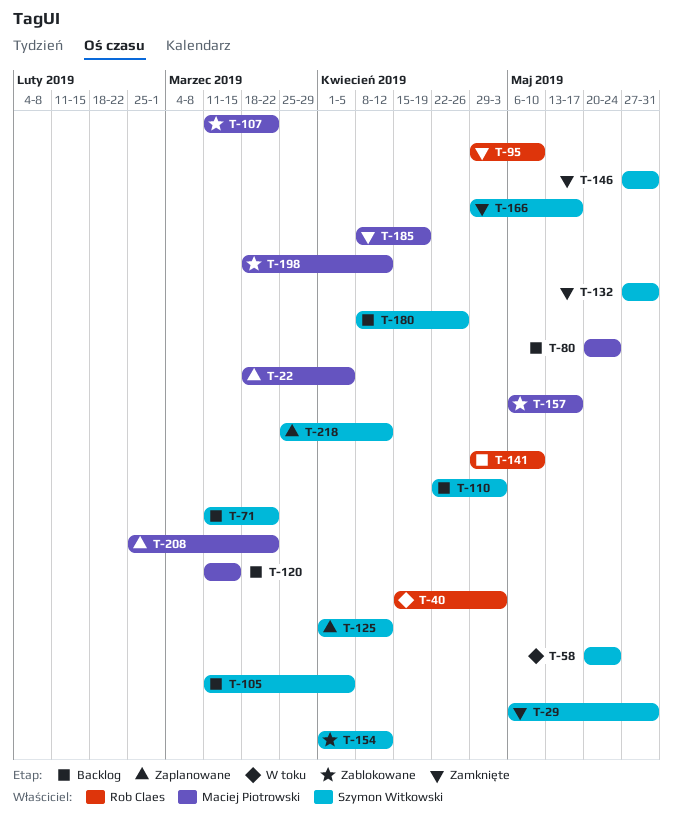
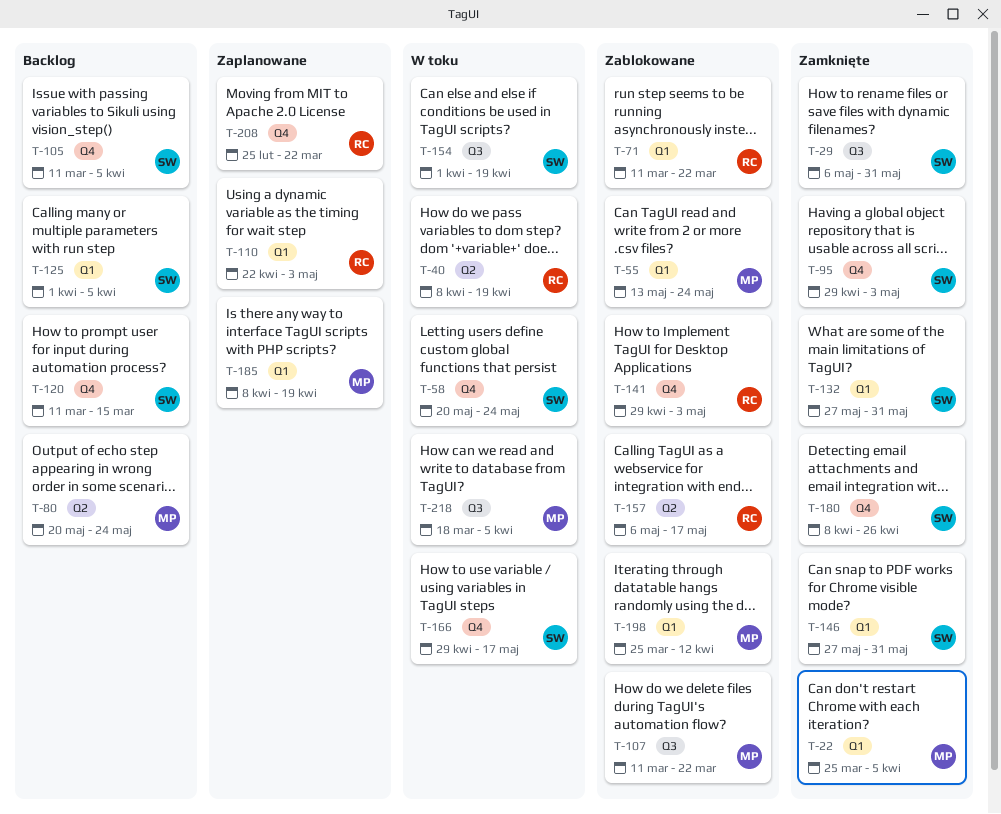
T-22, status: Zaplanowane -> Zamknięte
T-22, start: Mar 18 -> Mar 25
T-40, start: Apr 15 -> Apr 8
T-40, due: May 3 -> Apr 19
T-55: none -> present
T-71, status: Backlog -> Zablokowane
T-71, owner: Szymon Witkowski -> Rob Claes
T-95, owner: Rob Claes -> Szymon Witkowski
T-95, due: May 10 -> May 3
T-110, status: Backlog -> Zaplanowane
T-110, owner: Szymon Witkowski -> Rob Claes
T-120, owner: Maciej Piotrowski -> Szymon Witkowski
T-125, status: Zaplanowane -> Backlog
T-125, due: Apr 12 -> Apr 5
T-141, status: Backlog -> Zablokowane
T-141, due: May 10 -> May 3
T-154, status: Zablokowane -> W toku
T-154, due: Apr 12 -> Apr 19
T-157, owner: Maciej Piotrowski -> Rob Claes
T-166, status: Zamknięte -> W toku
T-180, status: Backlog -> Zamknięte
T-185, status: Zamknięte -> Zaplanowane
T-198, start: Mar 18 -> Mar 25
T-208, owner: Maciej Piotrowski -> Rob Claes
T-218, status: Zaplanowane -> W toku
T-218, owner: Szymon Witkowski -> Maciej Piotrowski
T-218, start: Mar 25 -> Mar 18
T-218, due: Apr 12 -> Apr 5

